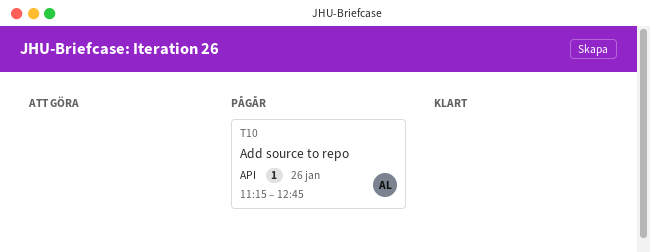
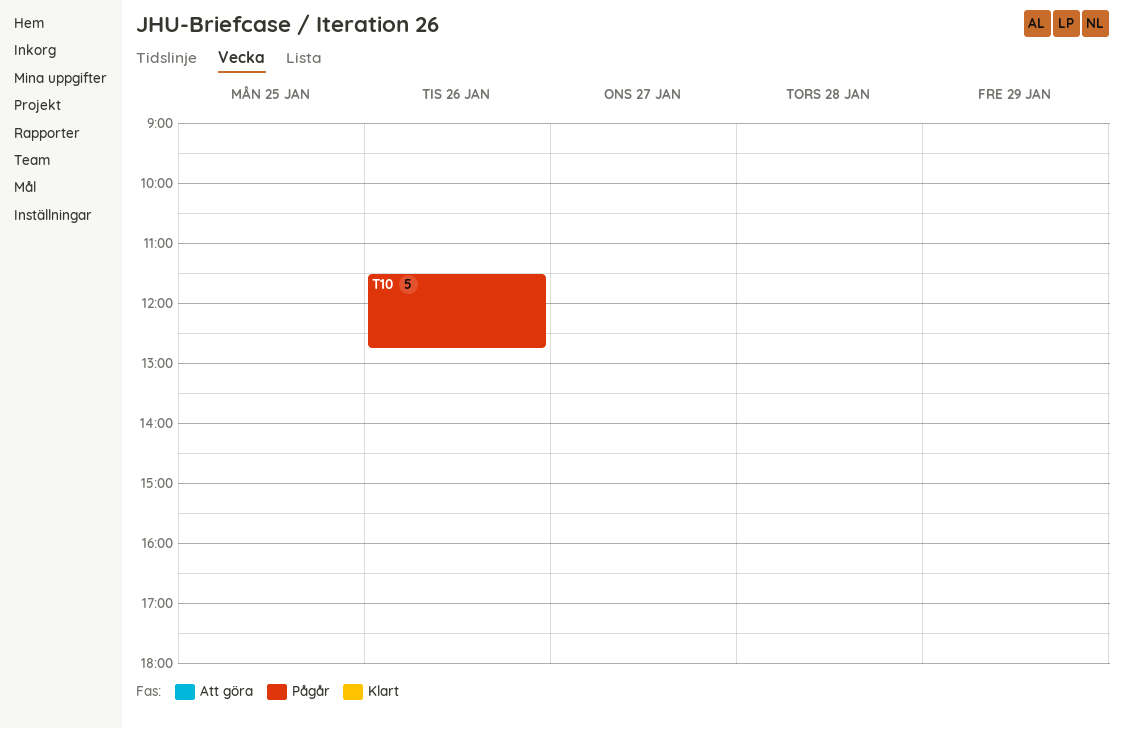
T10, estimate: 1 -> 5
T10, begins: 11:15 -> 11:30

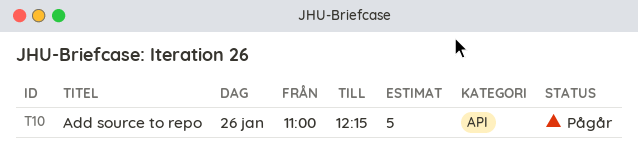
T10, begins: 11:30 -> 11:00
T10, ends: 12:45 -> 12:15

